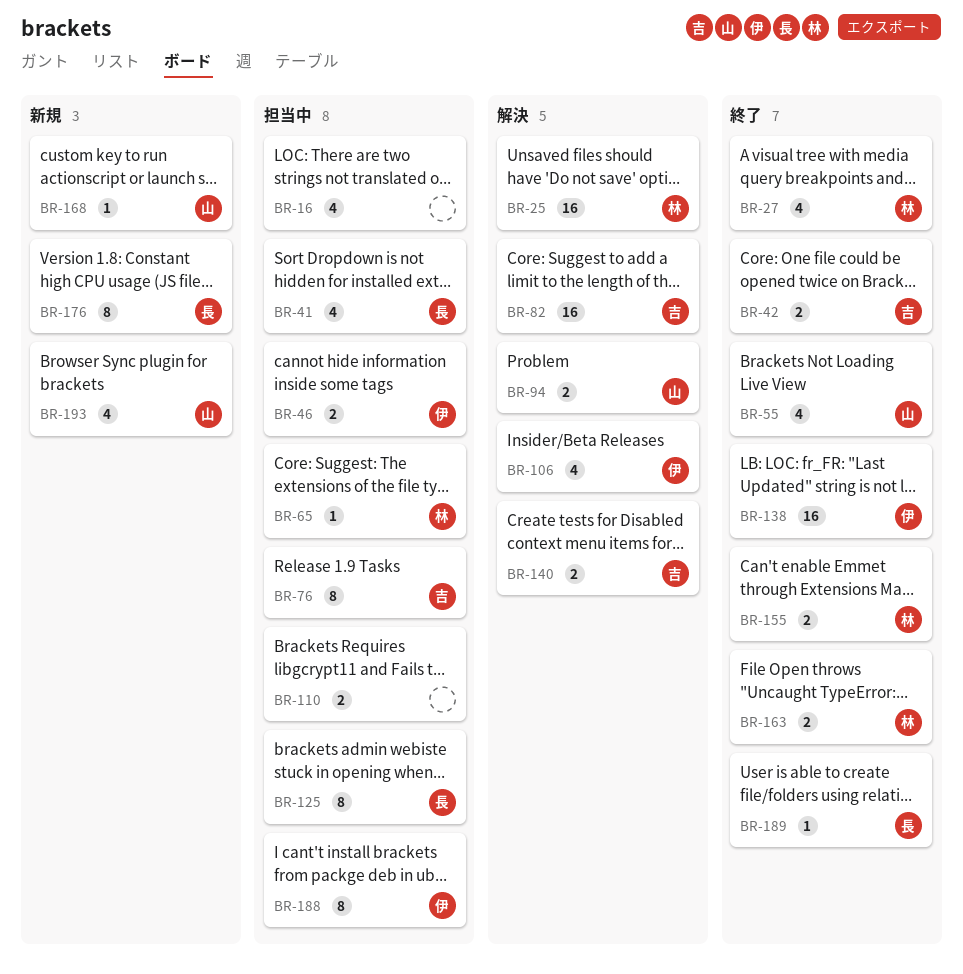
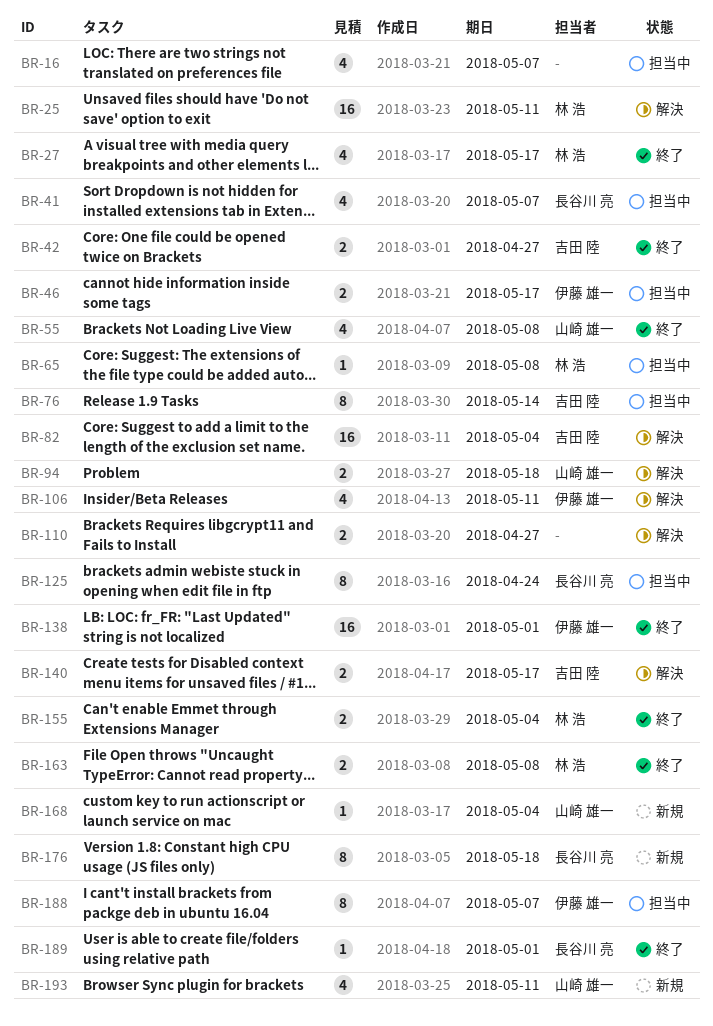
BR-110, status: 担当中 -> 解決

